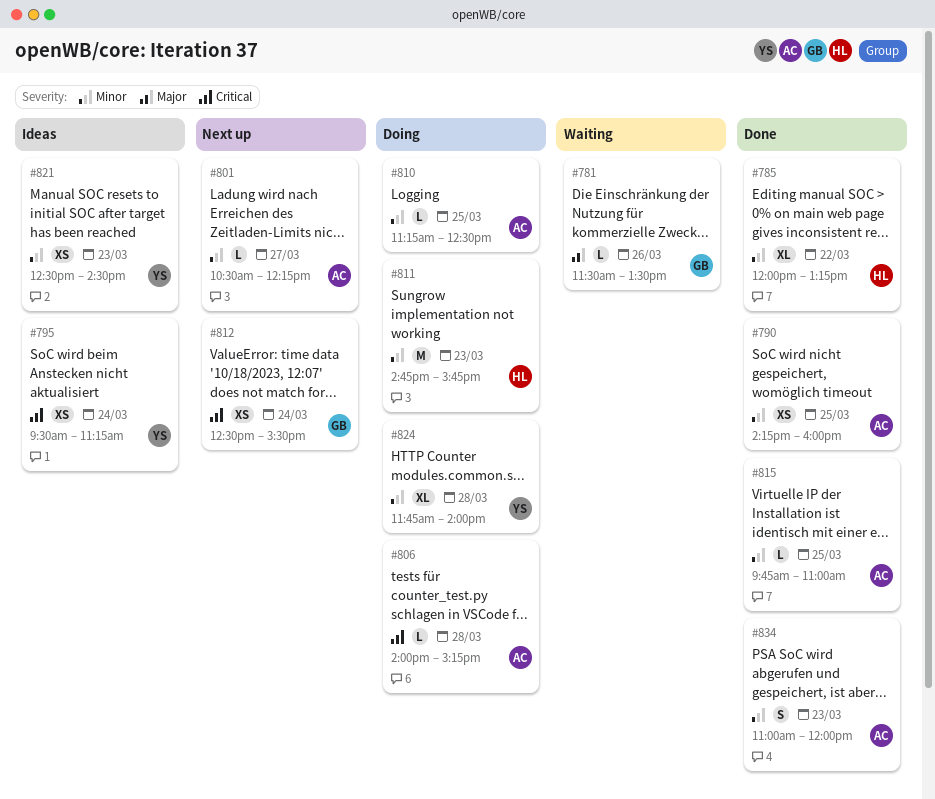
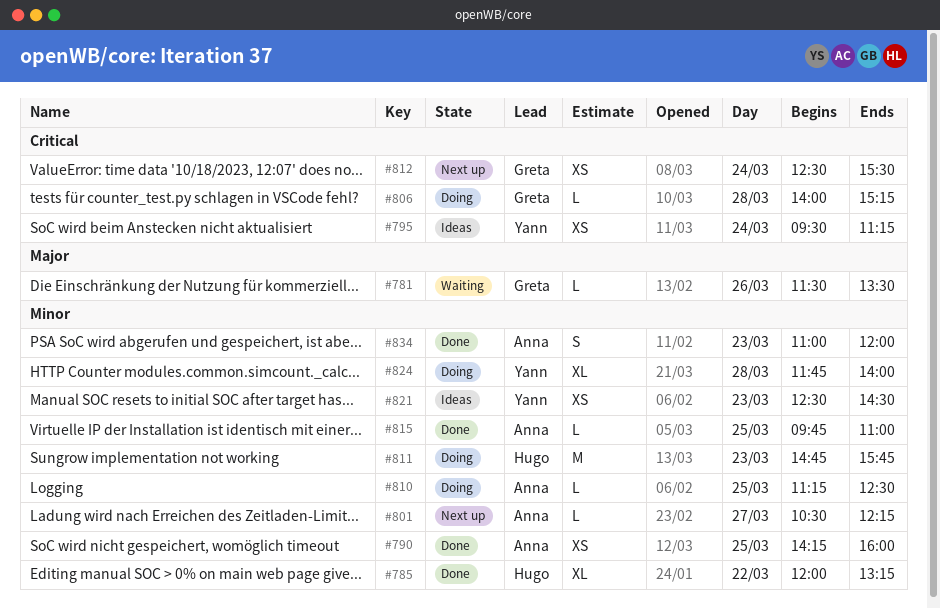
#806, owner: Anna -> Greta

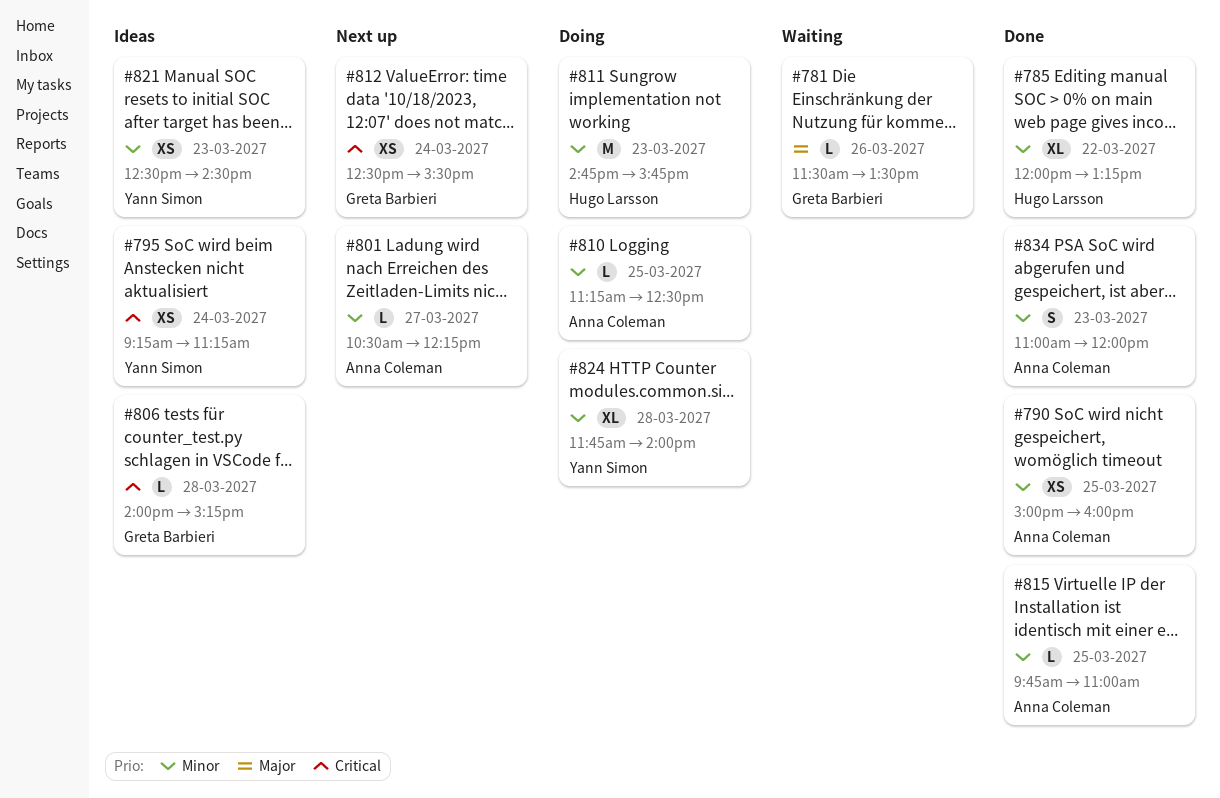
#790, begins: 14:15 -> 15:00
#795, begins: 09:30 -> 09:15
#806, status: Doing -> Ideas

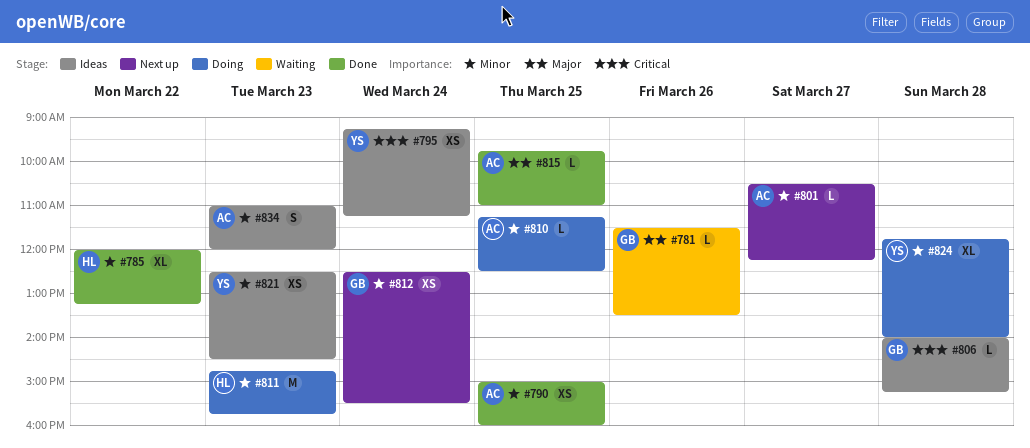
#812, priority: Critical -> Minor
#815, priority: Minor -> Major
#834, status: Done -> Ideas

